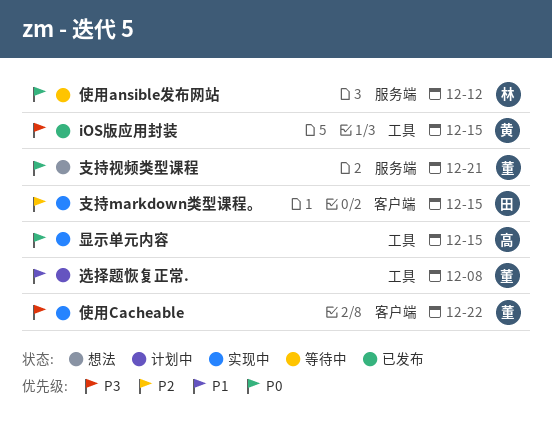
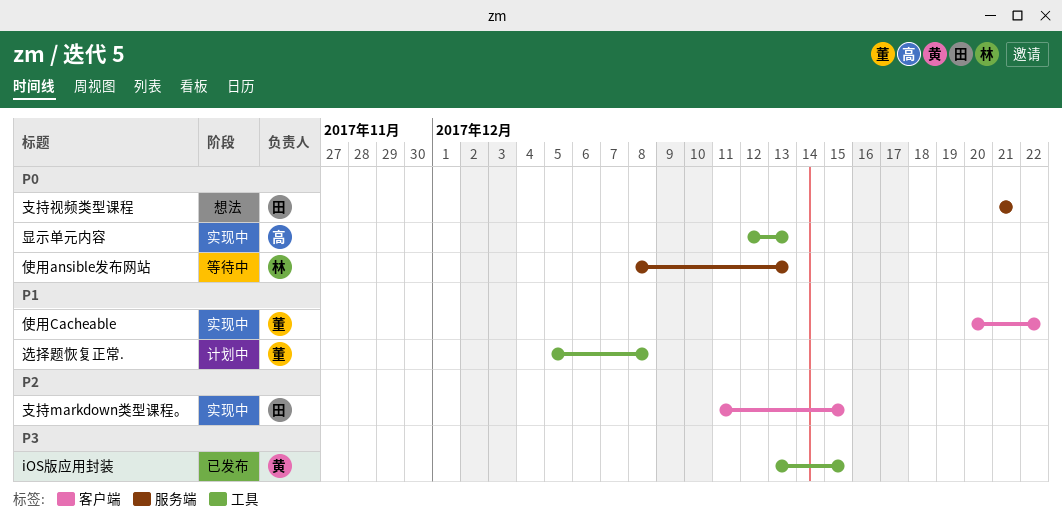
使用ansible发布网站, due: Dec 12 -> Dec 13
使用Cacheable, priority: P3 -> P1
支持视频类型课程, owner: 董 -> 田
显示单元内容, due: Dec 15 -> Dec 13

